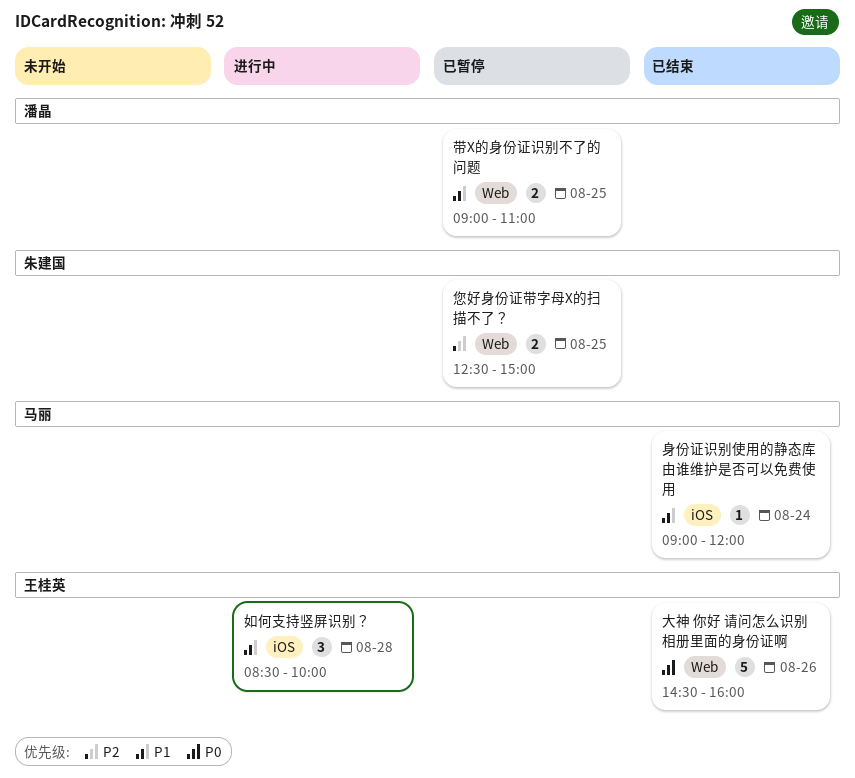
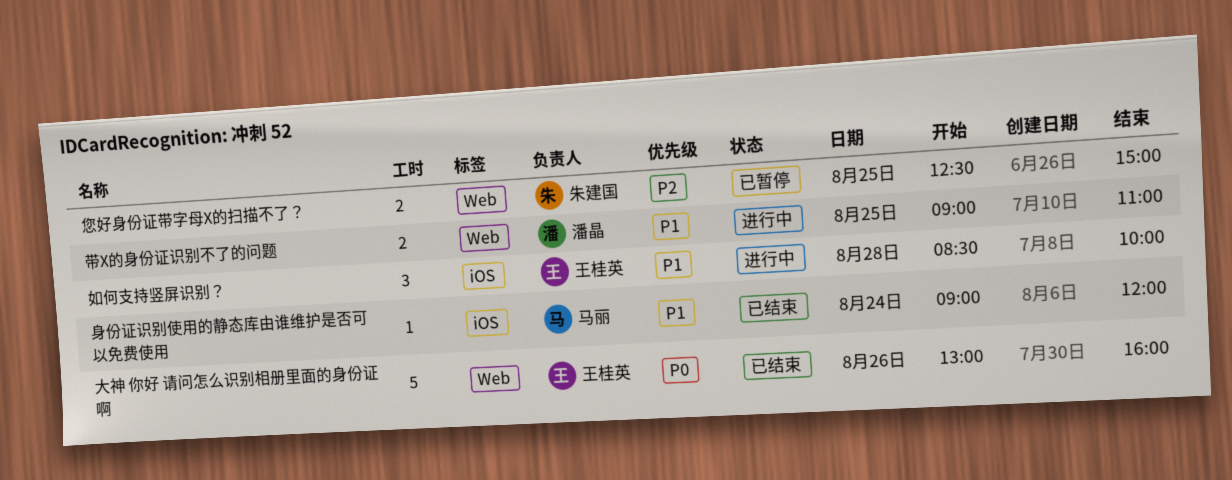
大神 你好 请问怎么识别相册里面的身份证啊, begins: 14:30 -> 13:00
带X的身份证识别不了的问题, status: 已暂停 -> 进行中

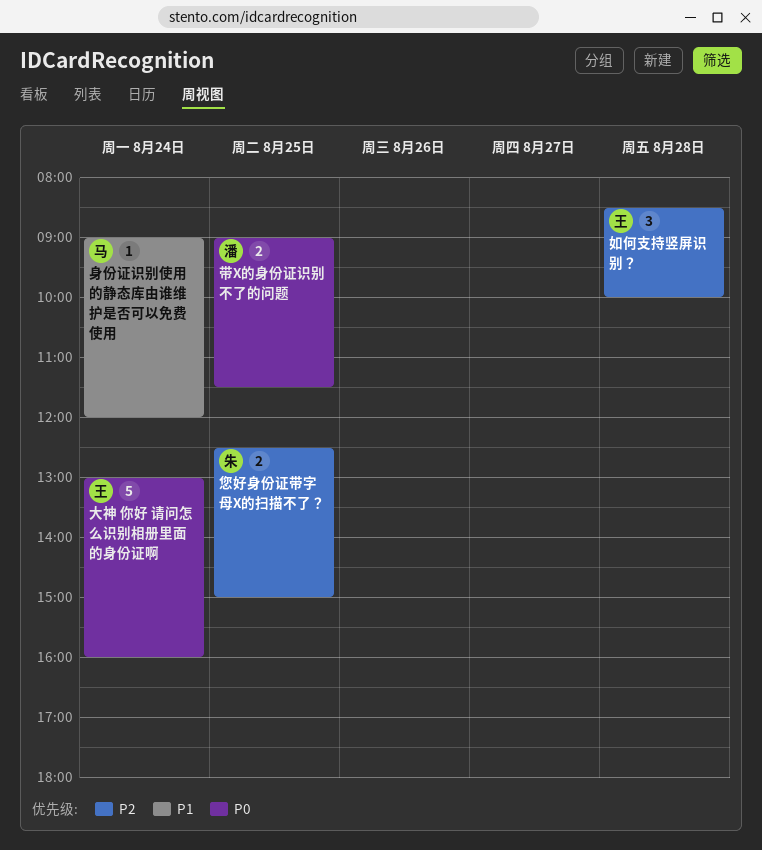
大神 你好 请问怎么识别相册里面的身份证啊, day: Aug 26 -> Aug 24
如何支持竖屏识别？, priority: P1 -> P2
带X的身份证识别不了的问题, priority: P1 -> P0
带X的身份证识别不了的问题, ends: 11:00 -> 11:30

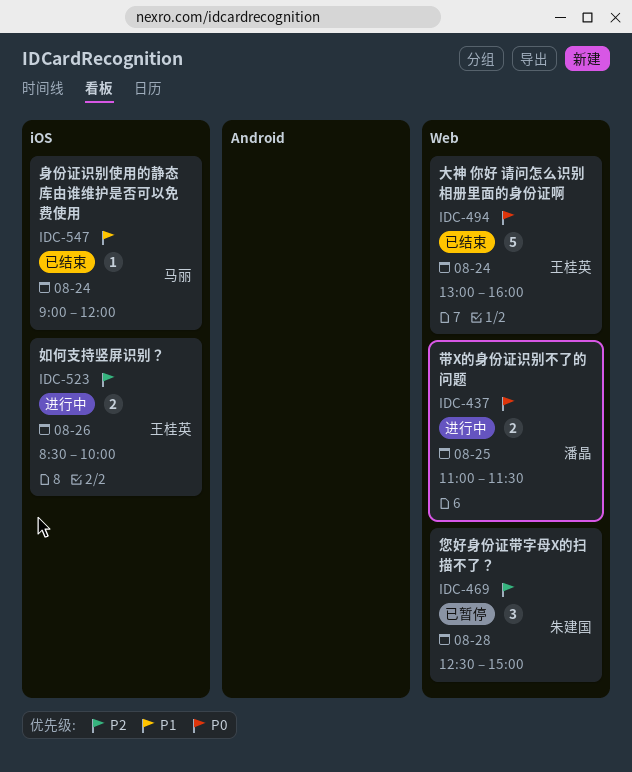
如何支持竖屏识别？, estimate: 3 -> 2
如何支持竖屏识别？, day: Aug 28 -> Aug 26
带X的身份证识别不了的问题, begins: 09:00 -> 11:00
您好身份证带字母X的扫描不了？, estimate: 2 -> 3
您好身份证带字母X的扫描不了？, day: Aug 25 -> Aug 28

